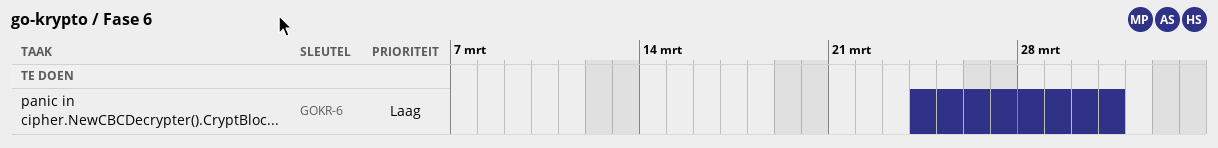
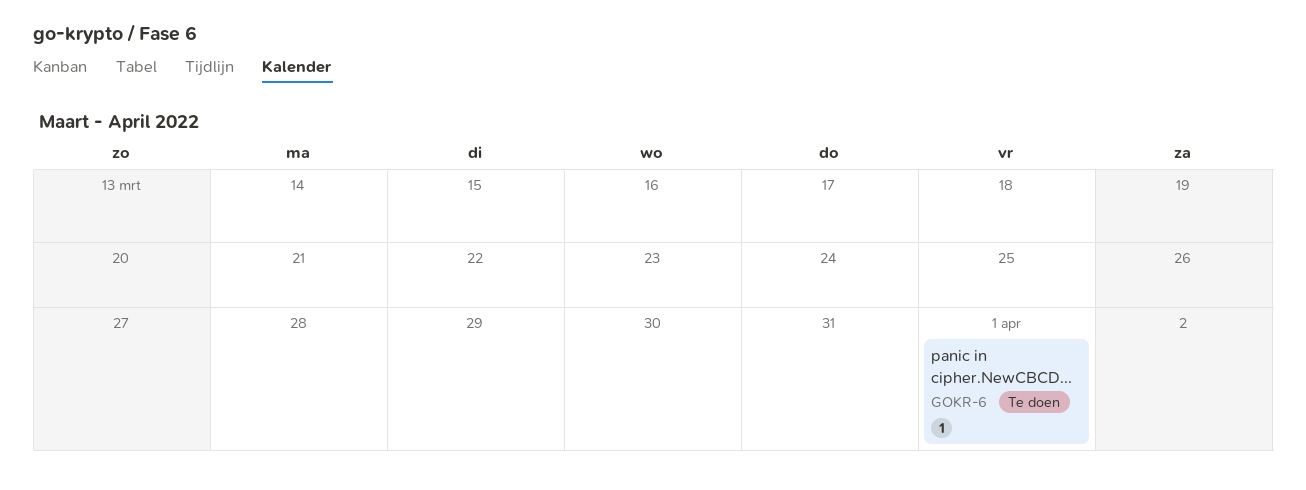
GOKR-6, due: Mar 31 -> Apr 1

